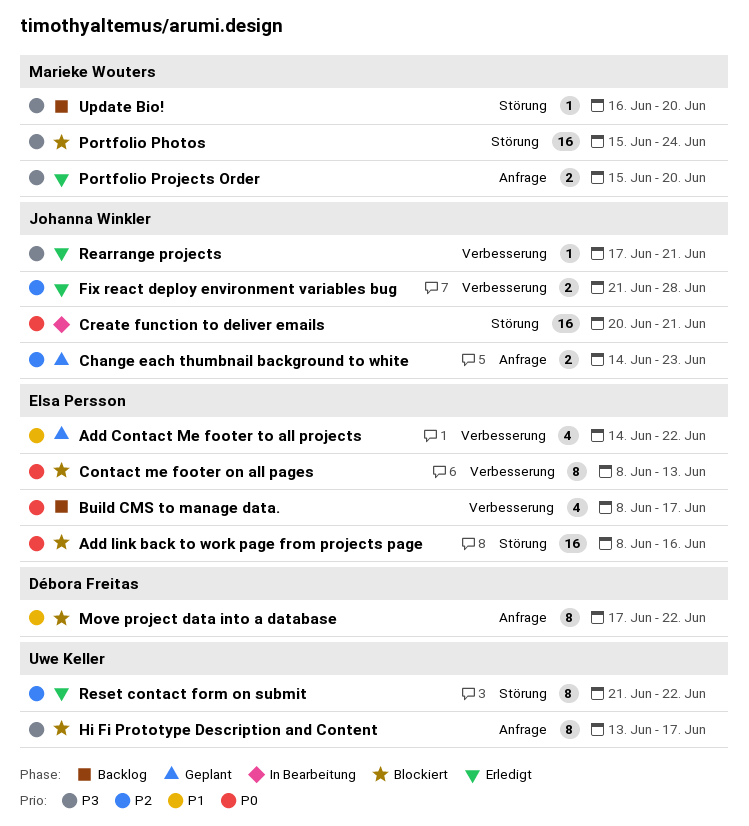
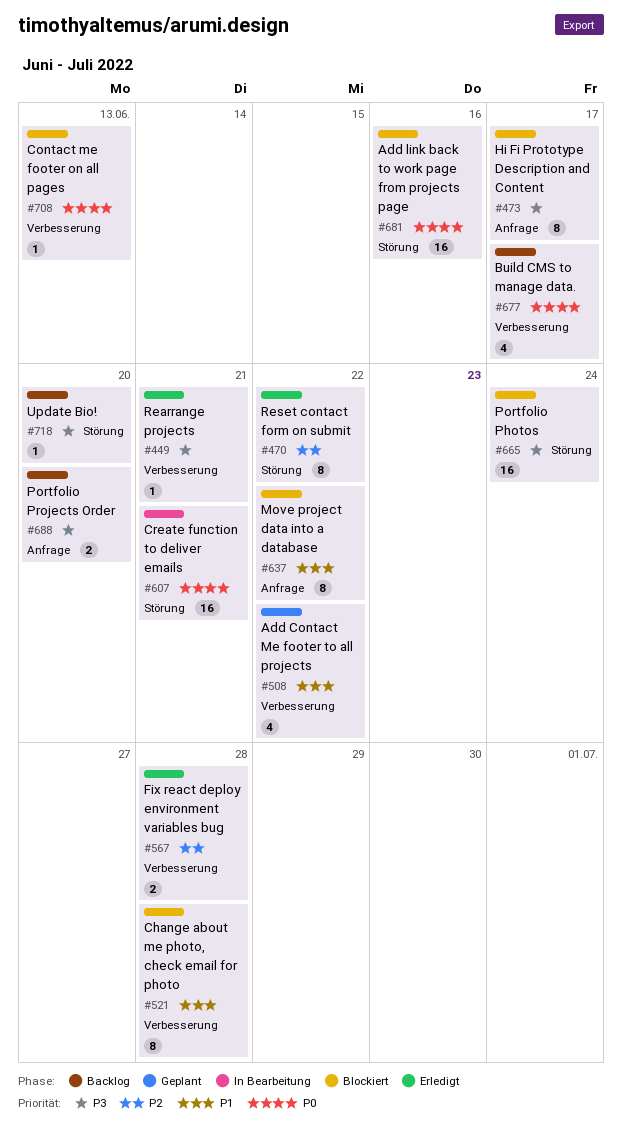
Change about me photo, check email for photo: none -> present
Change each thumbnail background to white: present -> none
Contact me footer on all pages, estimate: 8 -> 1
Portfolio Projects Order, status: Erledigt -> Backlog

